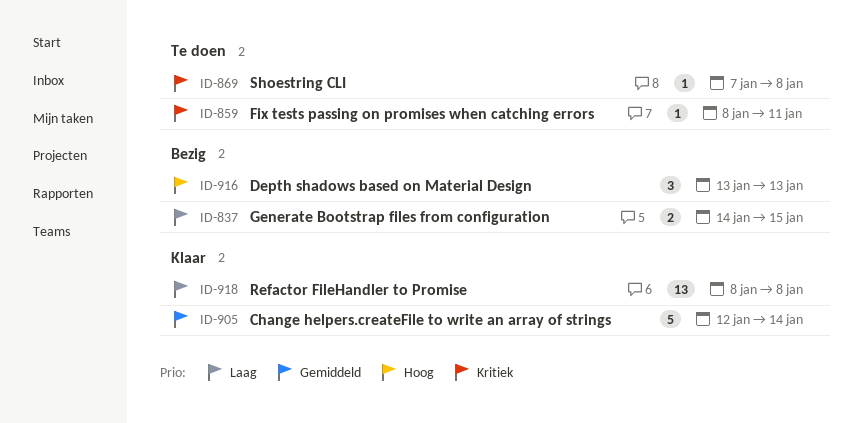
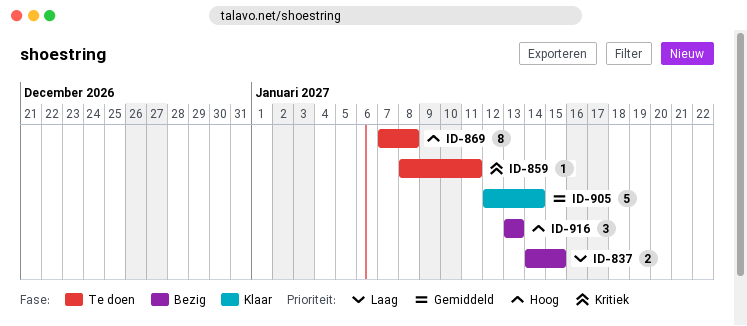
ID-869, priority: Kritiek -> Hoog
ID-869, estimate: 1 -> 8
ID-918: present -> none

